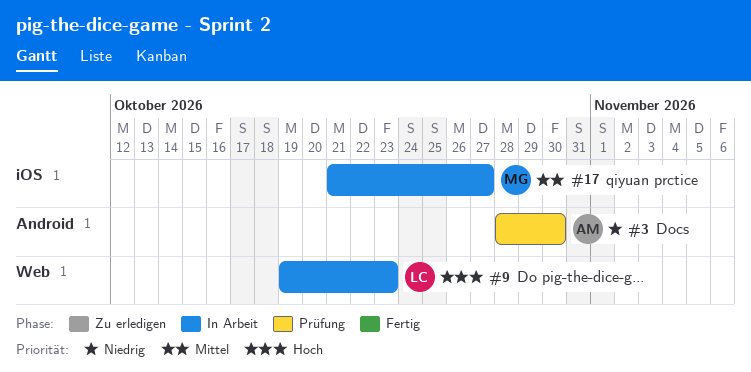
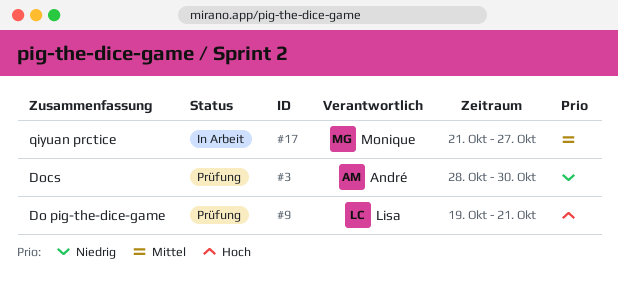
#9, status: In Arbeit -> Prüfung
#9, due: Oct 23 -> Oct 21

